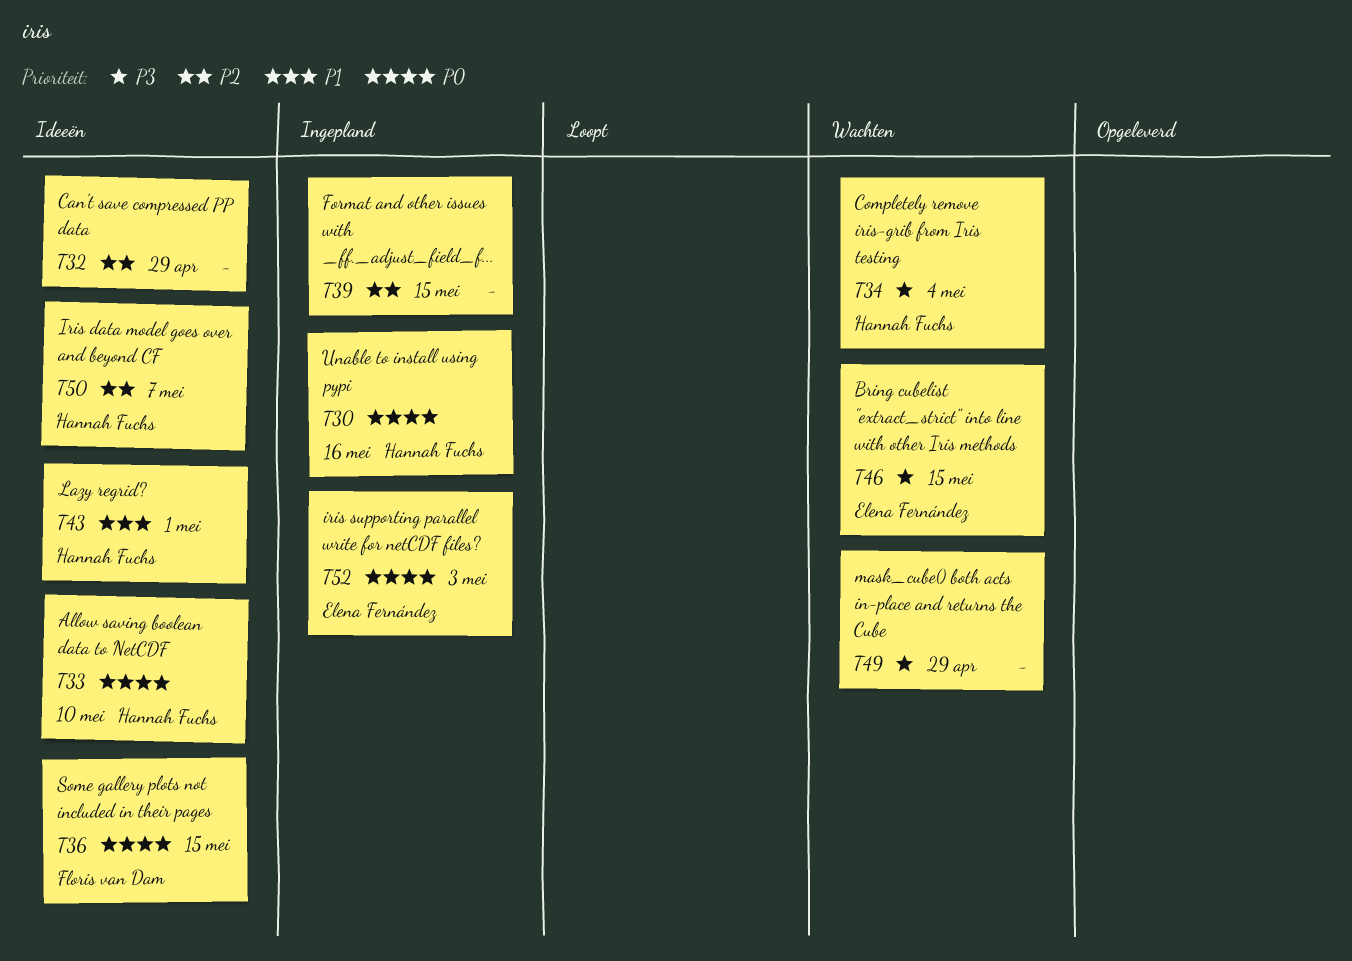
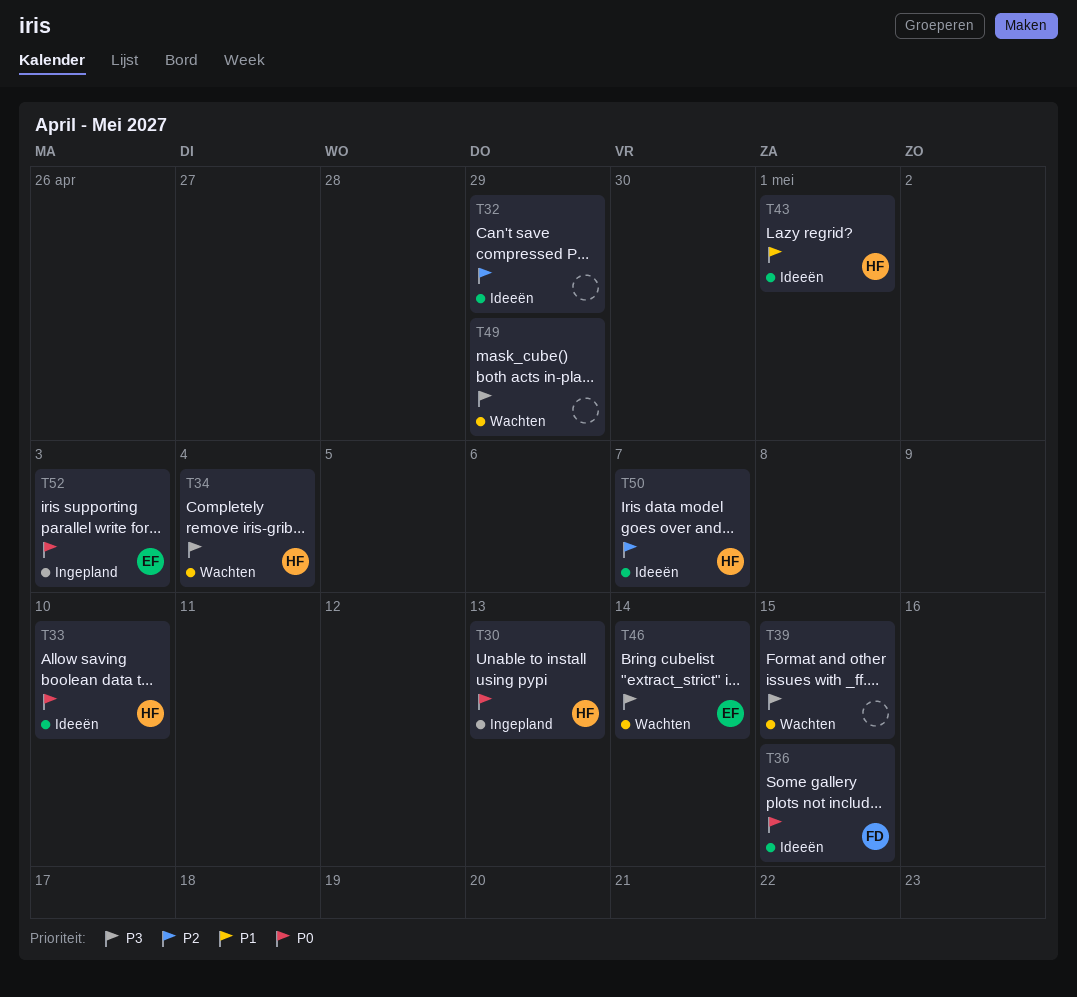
T30, due: May 16 -> May 13
T39, status: Ingepland -> Wachten
T39, priority: P2 -> P3
T46, due: May 15 -> May 14

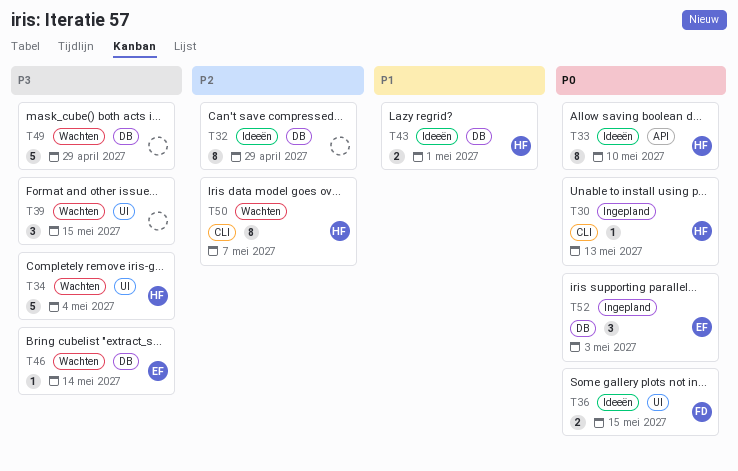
T50, status: Ideeën -> Wachten

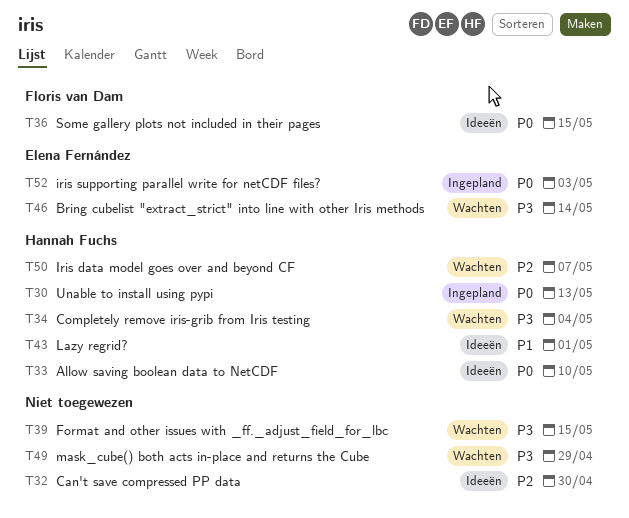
T32, due: Apr 29 -> Apr 30

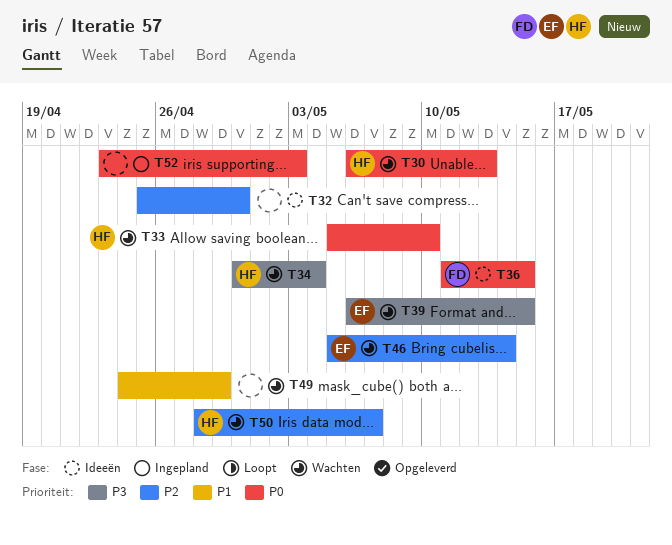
T30, status: Ingepland -> Wachten
T33, status: Ideeën -> Wachten
T39, owner: none -> Elena Fernández
T43: present -> none
T46, priority: P3 -> P2
T49, priority: P3 -> P1
T52, owner: Elena Fernández -> none

